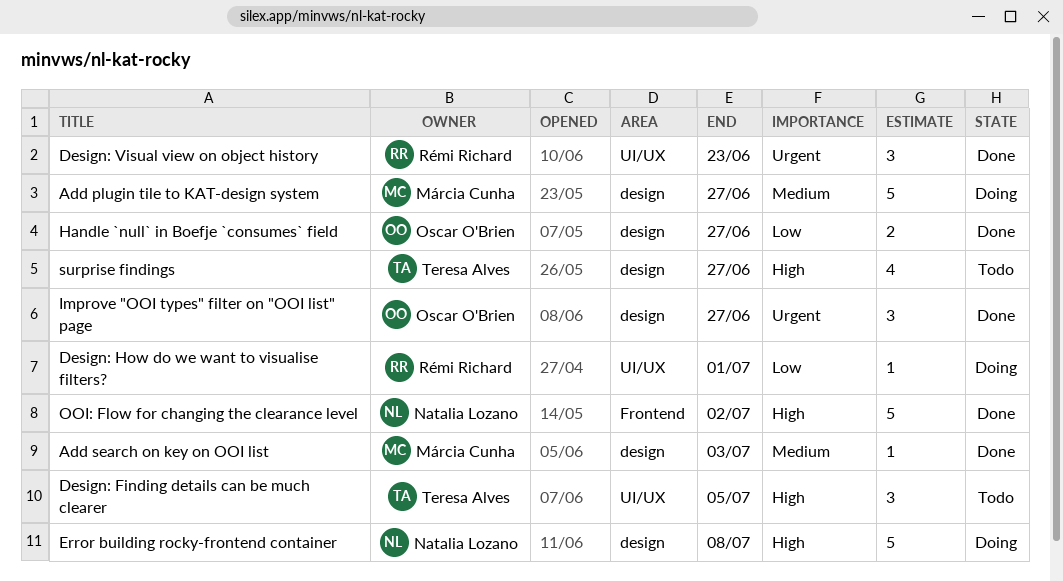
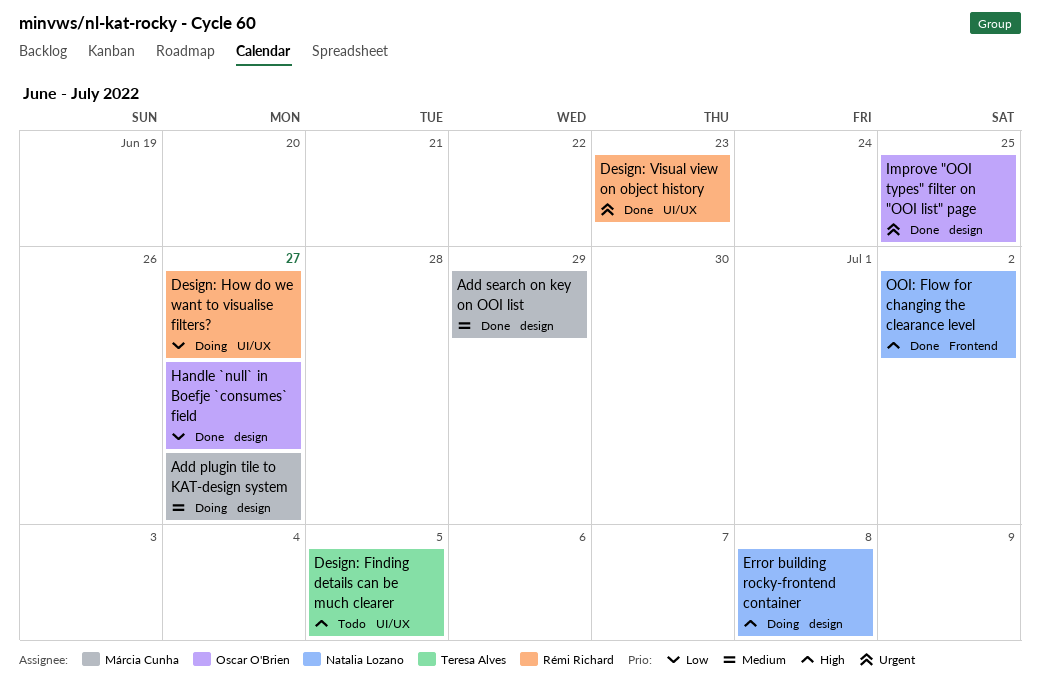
Add search on key on OOI list, due: Jul 3 -> Jun 29
Design: How do we want to visualise filters?, due: Jul 1 -> Jun 27
Improve "OOI types" filter on "OOI list" page, due: Jun 27 -> Jun 25
surprise findings: present -> none

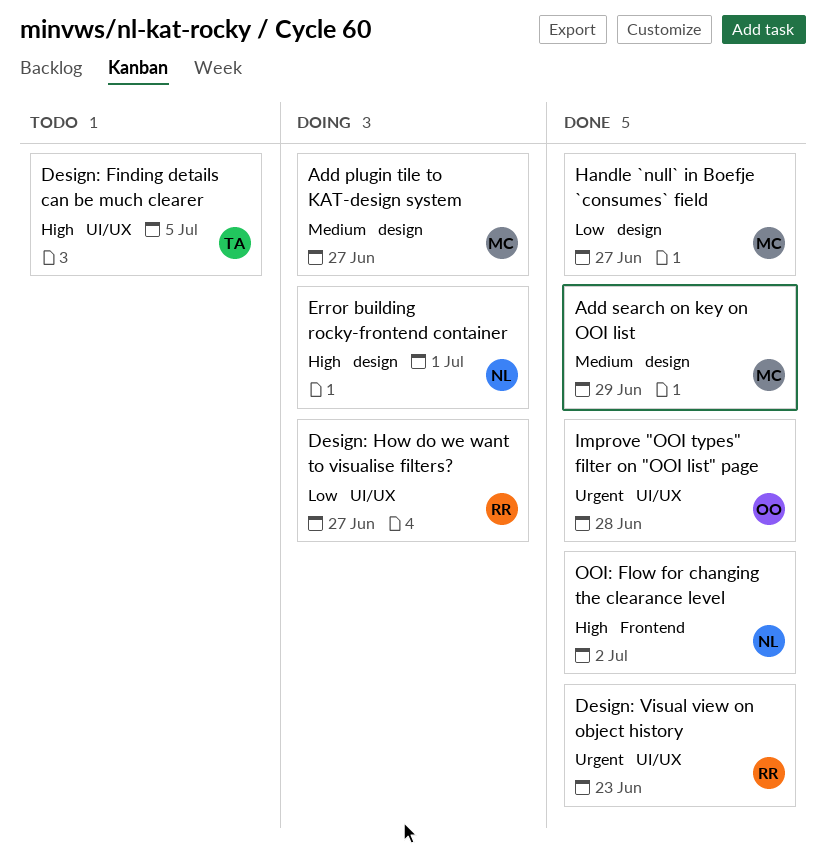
Error building rocky-frontend container, due: Jul 8 -> Jul 1
Handle `null` in Boefje `consumes` field, owner: Oscar O'Brien -> Márcia Cunha
Improve "OOI types" filter on "OOI list" page, label: design -> UI/UX
Improve "OOI types" filter on "OOI list" page, due: Jun 25 -> Jun 28

